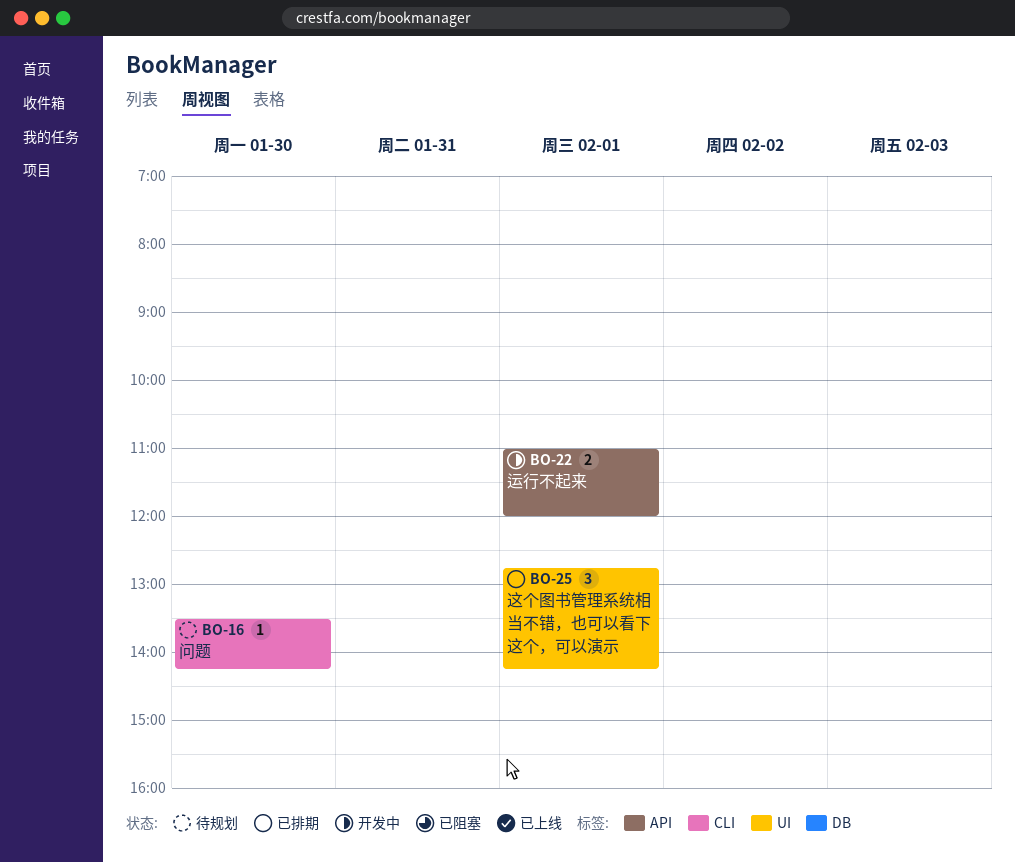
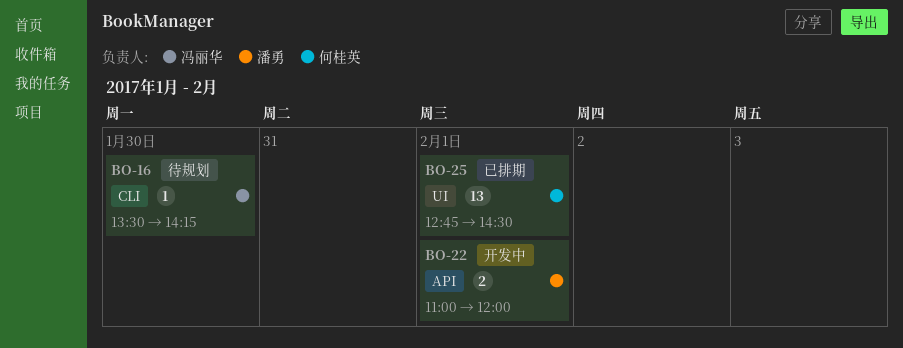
BO-25, estimate: 3 -> 13
BO-25, ends: 14:15 -> 14:30

